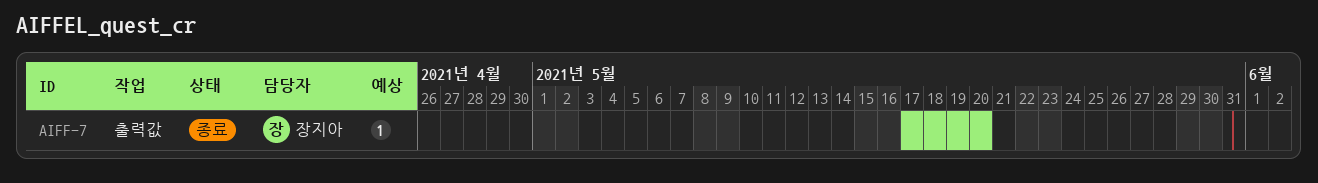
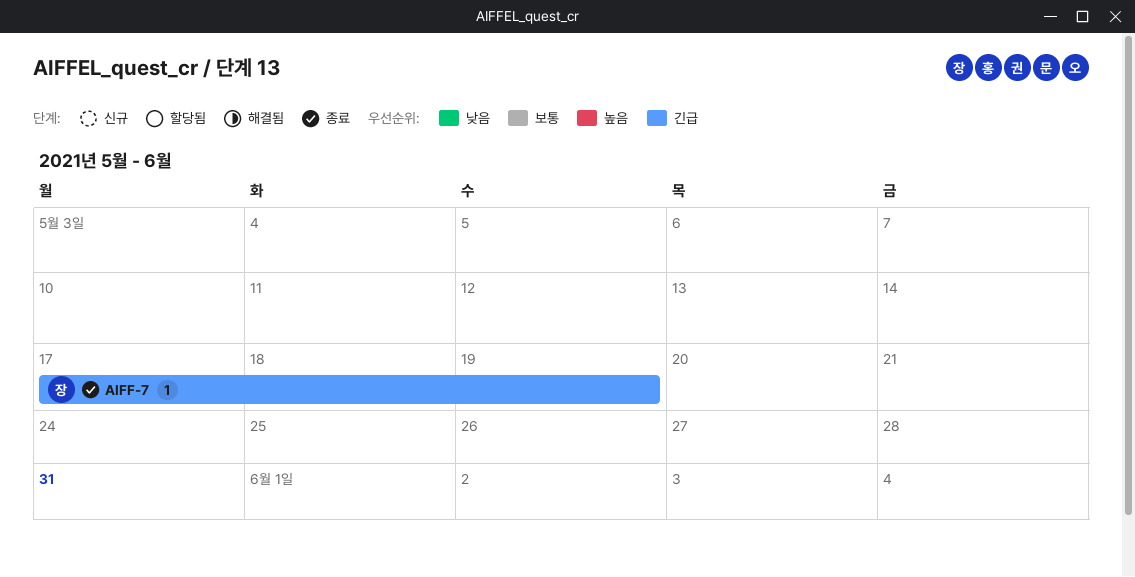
AIFF-7, due: May 20 -> May 19

